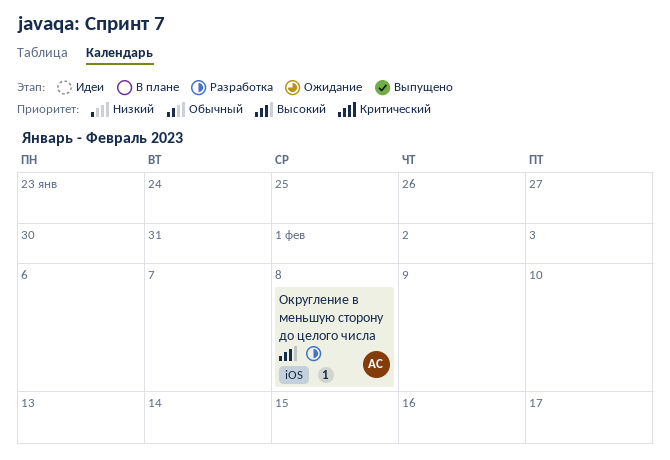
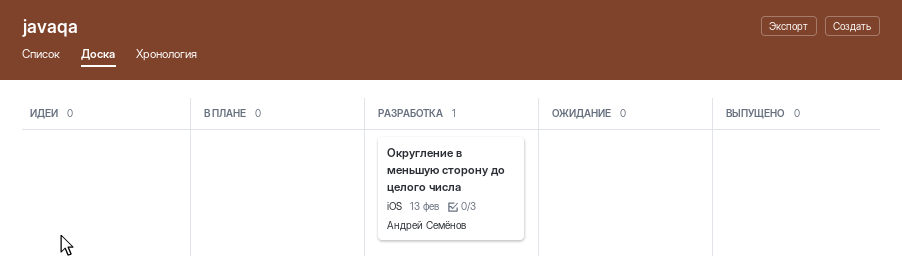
Округление в меньшую сторону до целого числа, due: Feb 8 -> Feb 13

